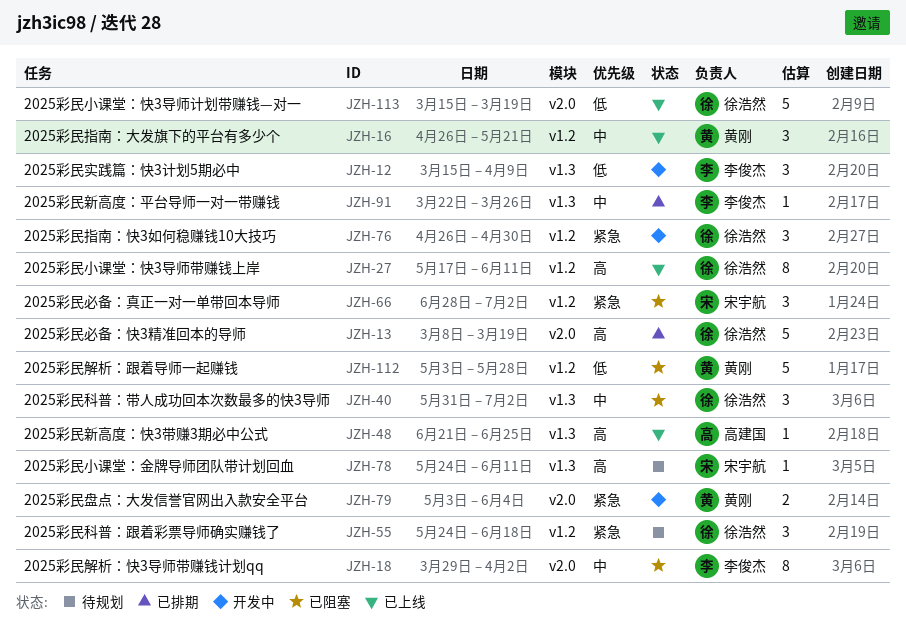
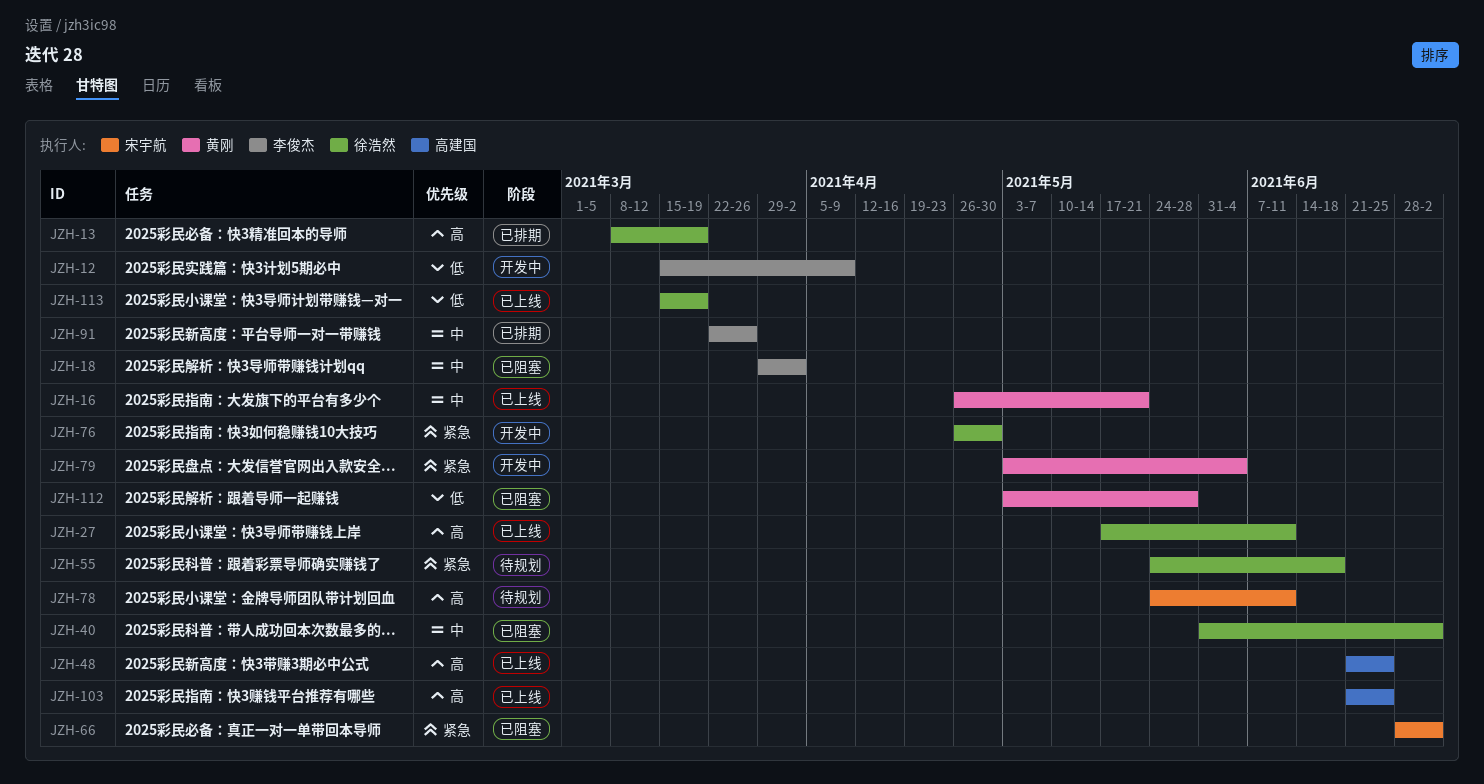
JZH-103: none -> present

